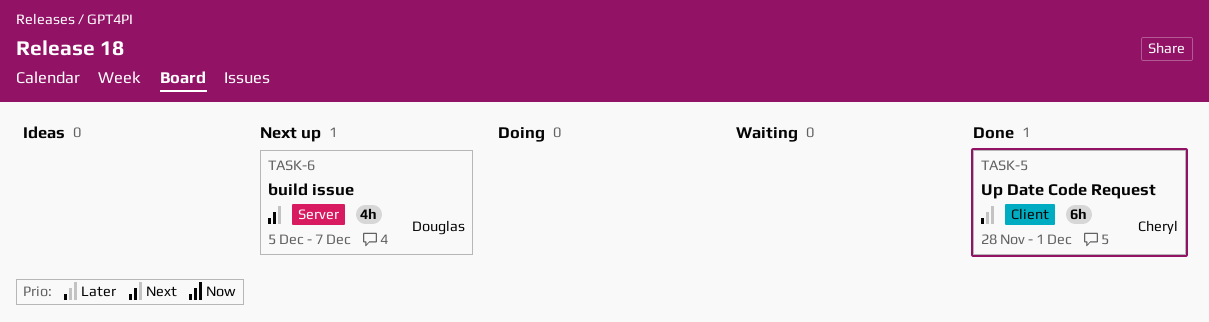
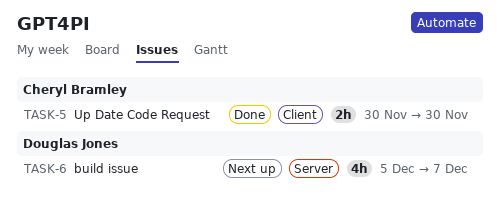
TASK-5, estimate: 6h -> 2h
TASK-5, start: Nov 28 -> Nov 30
TASK-5, due: Dec 1 -> Nov 30

